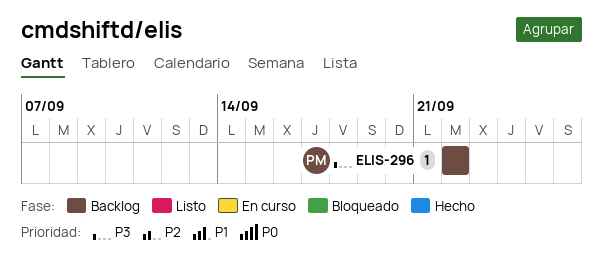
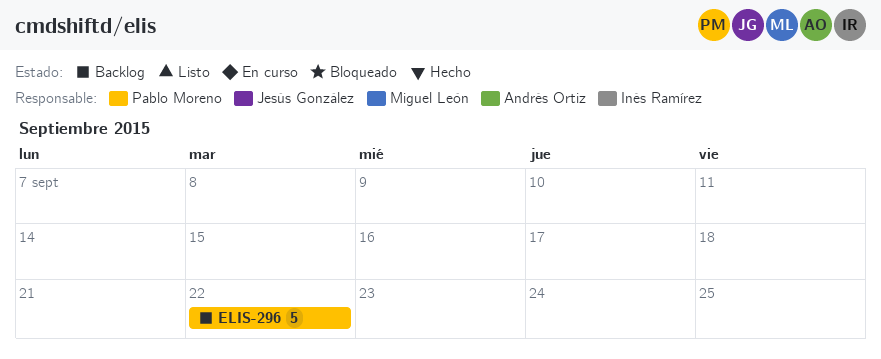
ELIS-296, estimate: 1 -> 5

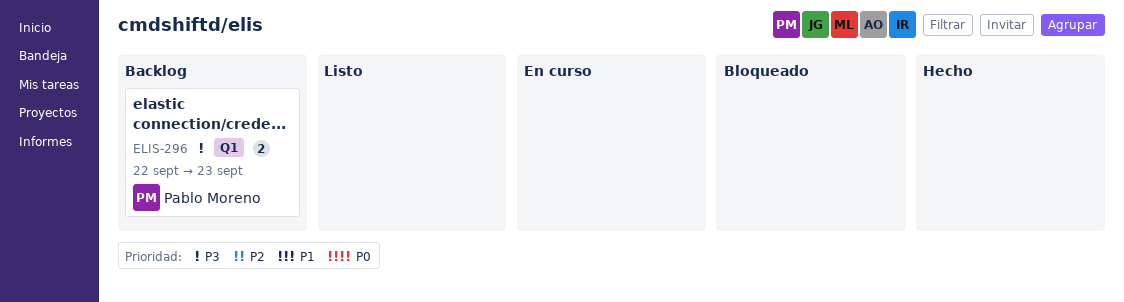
ELIS-296, estimate: 5 -> 2
ELIS-296, due: Sep 22 -> Sep 23

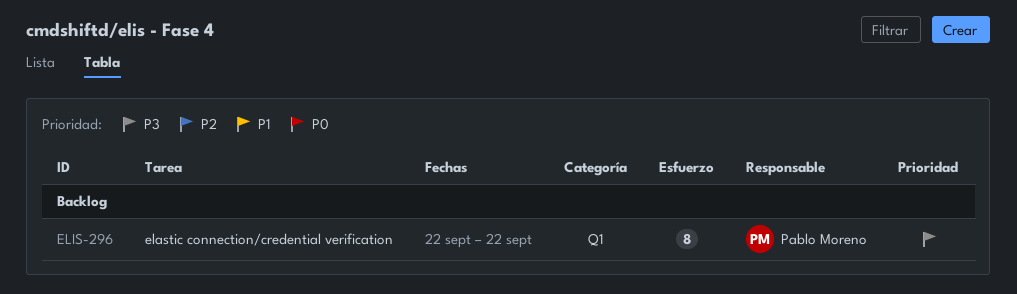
ELIS-296, estimate: 2 -> 8
ELIS-296, due: Sep 23 -> Sep 22

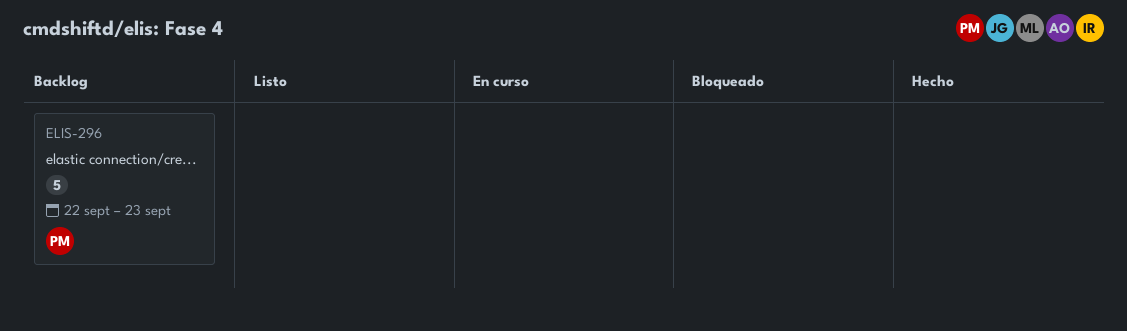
ELIS-296, estimate: 8 -> 5
ELIS-296, due: Sep 22 -> Sep 23

